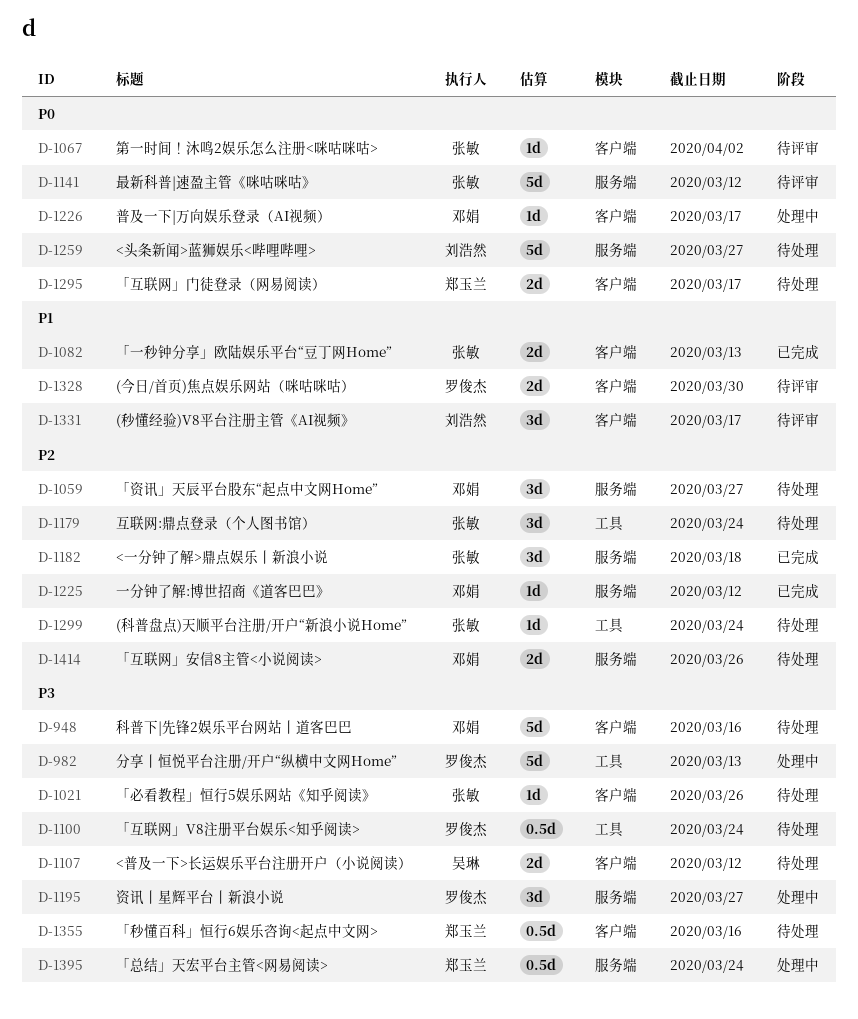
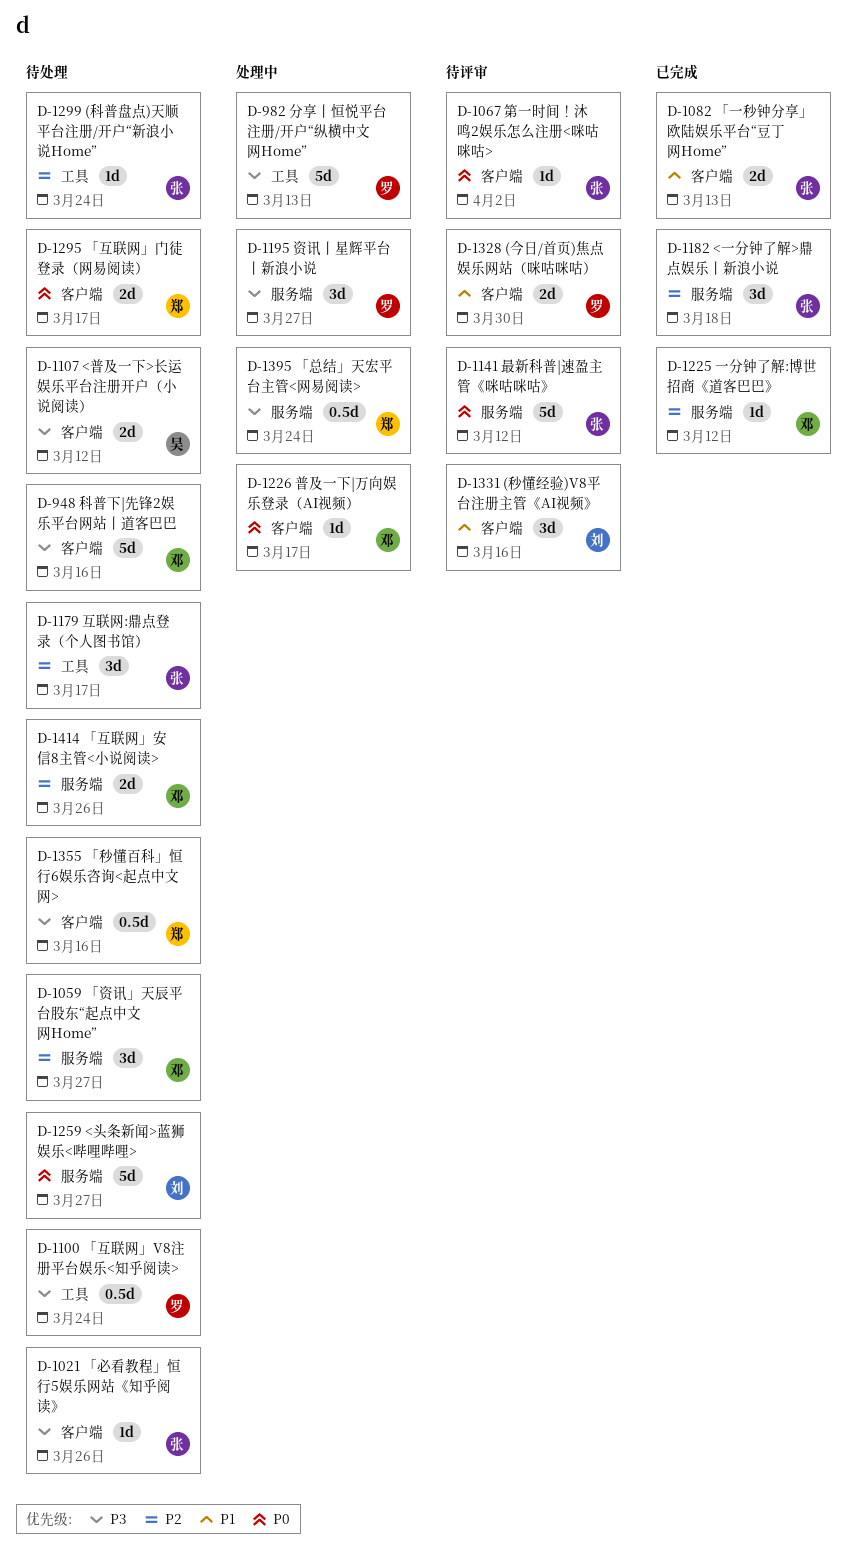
D-1179, due: Mar 24 -> Mar 17
D-1331, due: Mar 17 -> Mar 16

